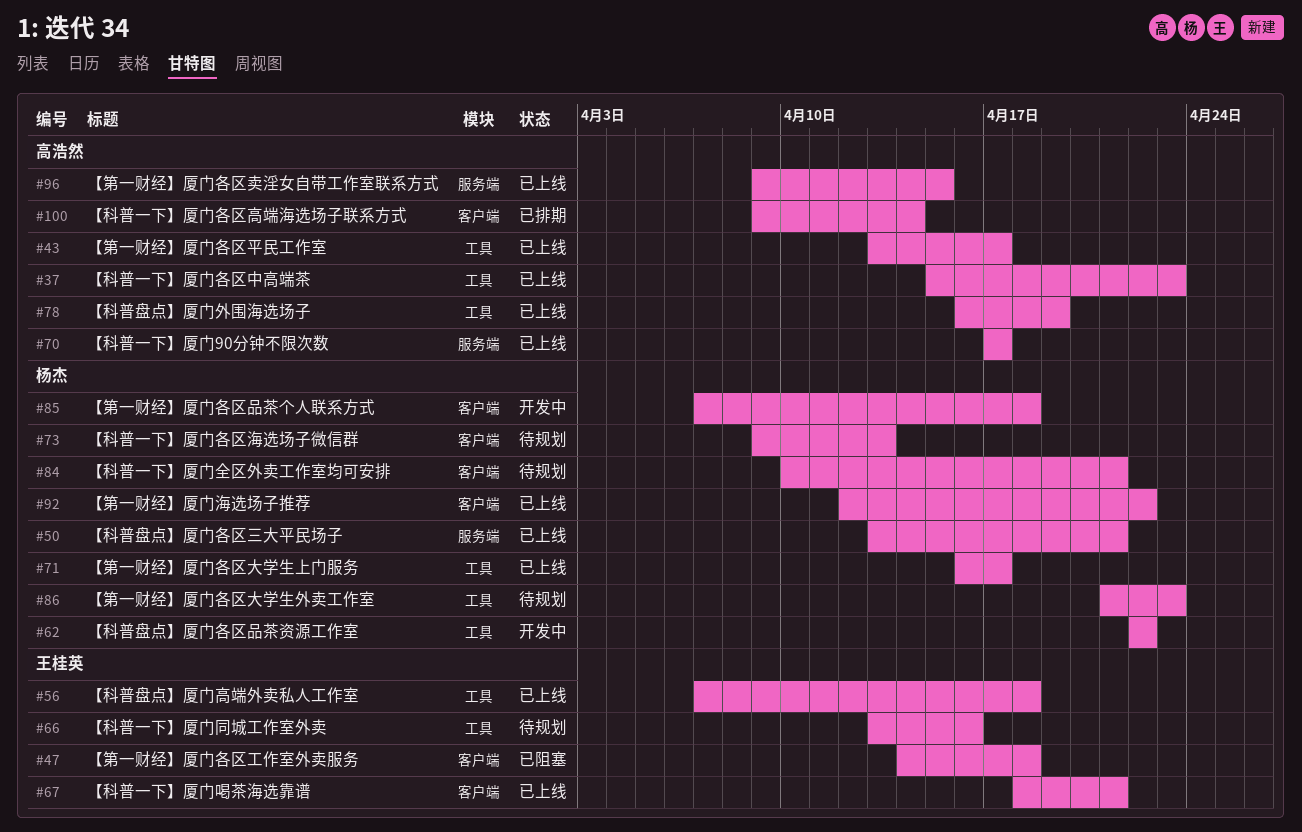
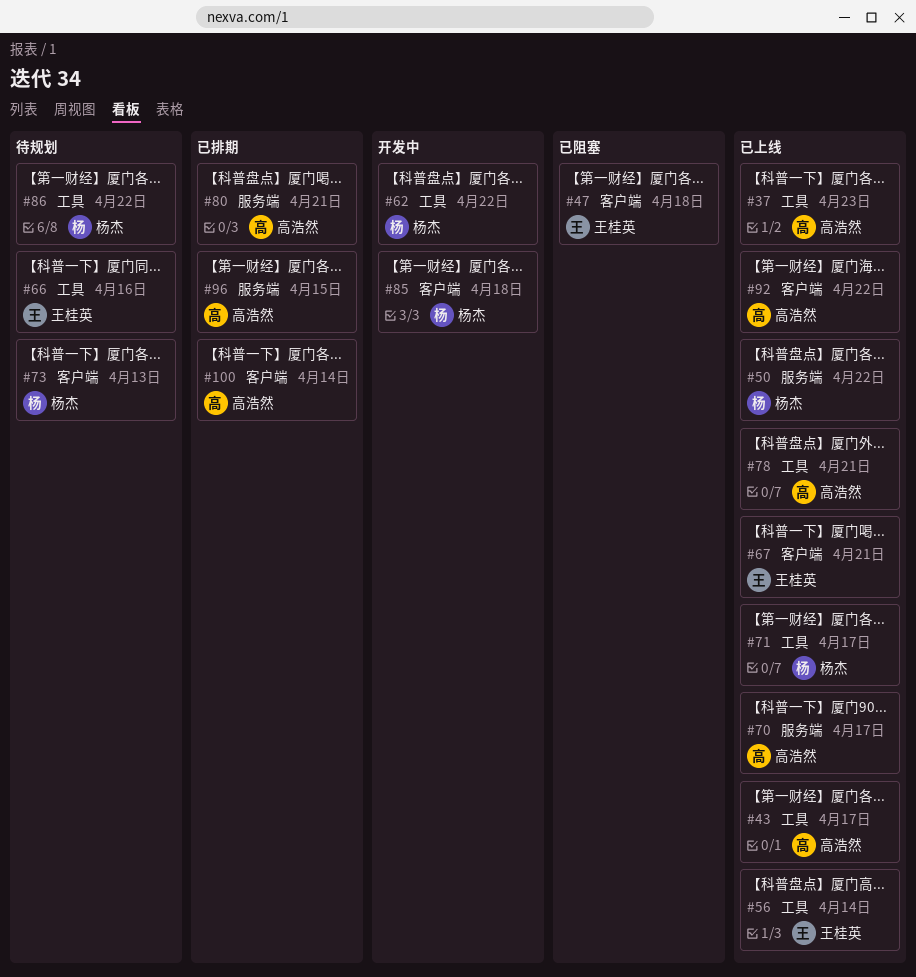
#50, due: Apr 21 -> Apr 22
#56, due: Apr 18 -> Apr 14
#78, due: Apr 19 -> Apr 21
#80: none -> present
#84: present -> none
#86, due: Apr 23 -> Apr 22
#92, owner: 杨杰 -> 高浩然
#96, status: 已上线 -> 已排期

